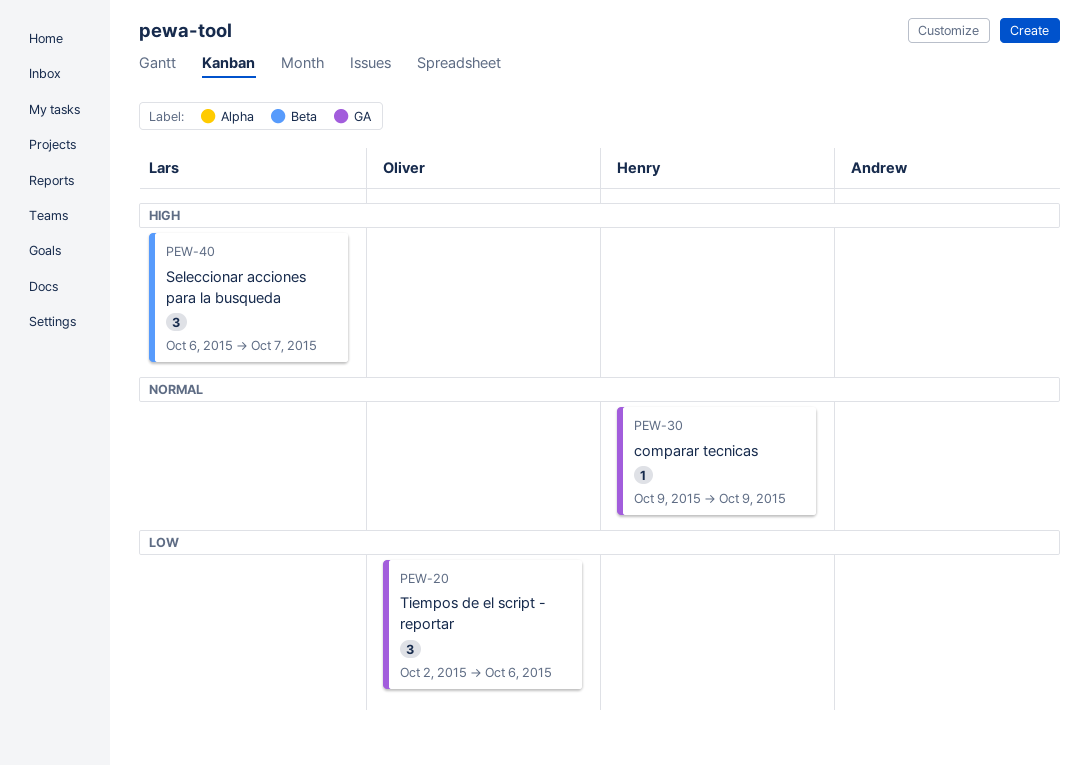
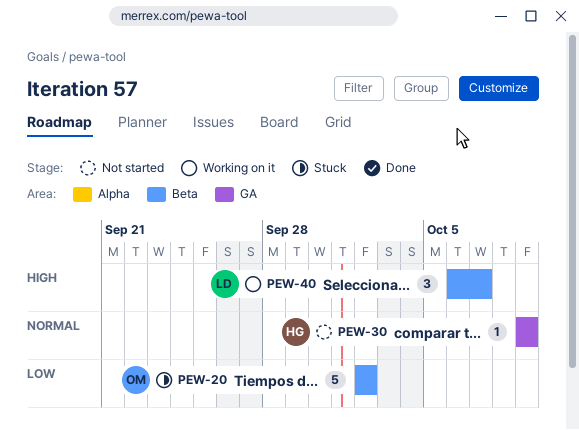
PEW-20, label: GA -> Beta
PEW-20, estimate: 3 -> 5
PEW-20, due: Oct 6 -> Oct 2

